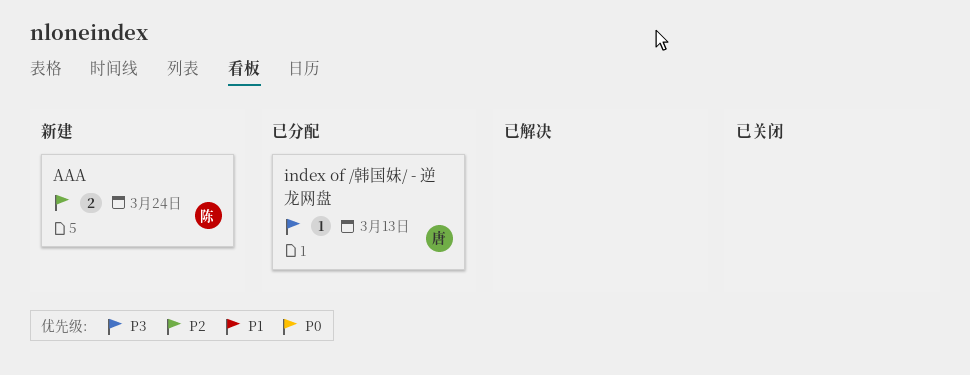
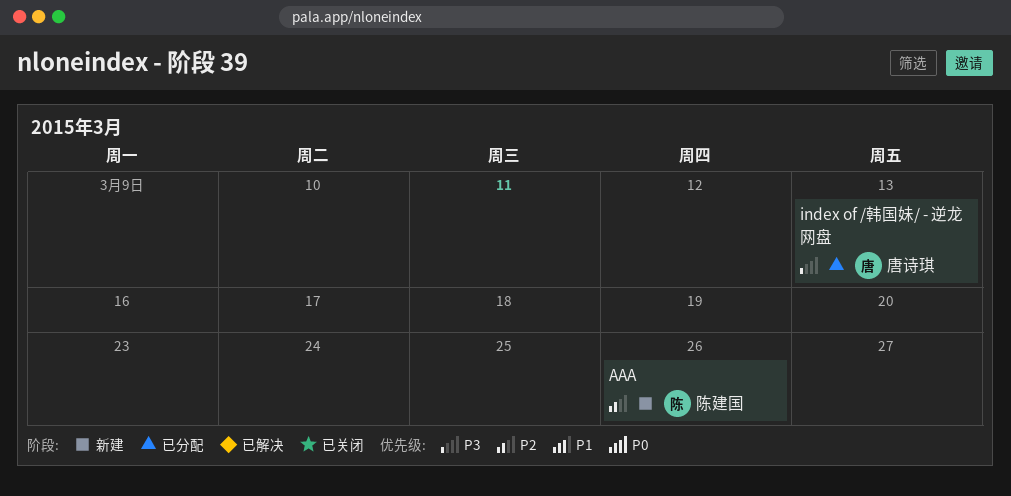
AAA, due: Mar 24 -> Mar 26

